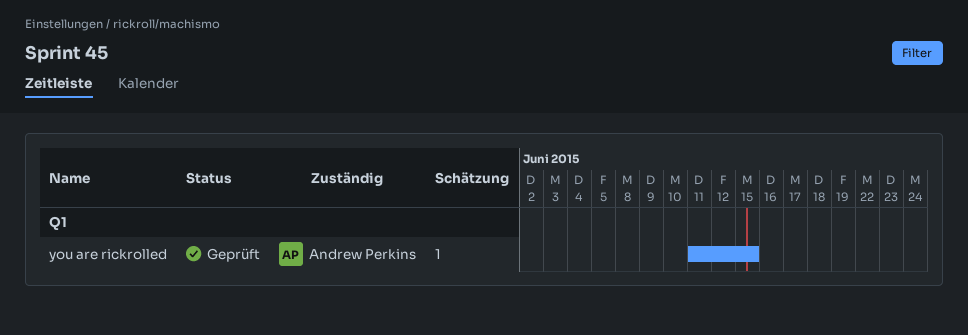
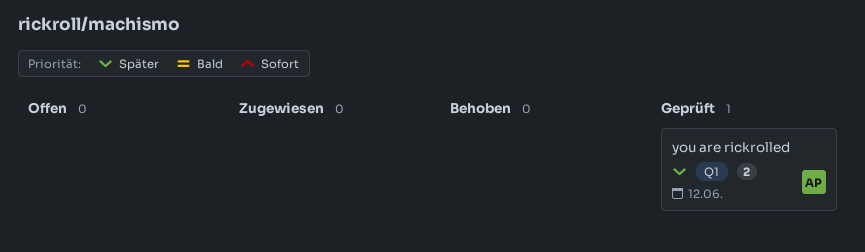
you are rickrolled, estimate: 1 -> 2
you are rickrolled, due: Jun 15 -> Jun 12

